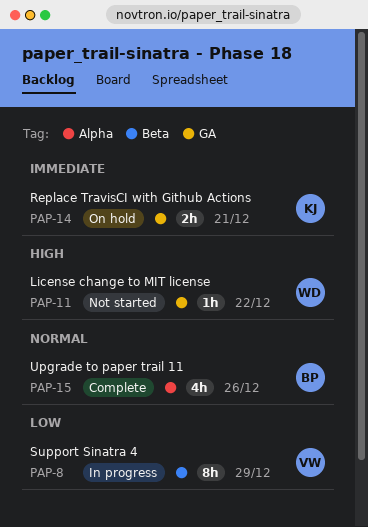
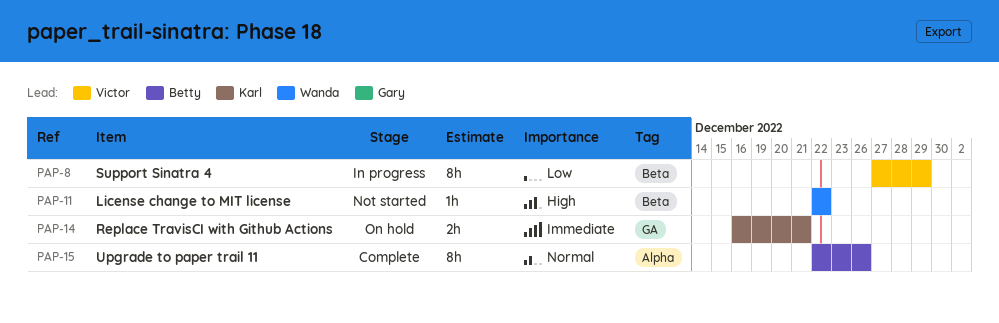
PAP-11, label: GA -> Beta
PAP-15, estimate: 4h -> 8h

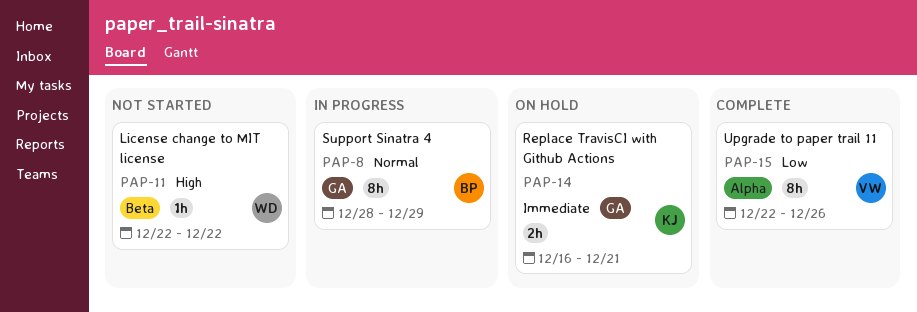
PAP-8, owner: Victor -> Betty
PAP-8, priority: Low -> Normal
PAP-8, label: Beta -> GA
PAP-8, start: Dec 27 -> Dec 28
PAP-15, owner: Betty -> Victor
PAP-15, priority: Normal -> Low

